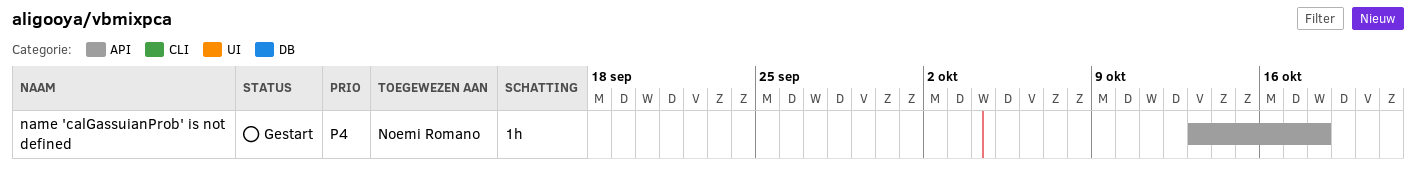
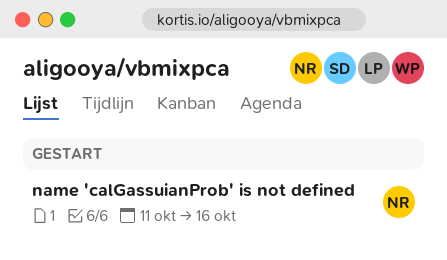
name 'calGassuianProb' is not defined, start: Oct 13 -> Oct 11
name 'calGassuianProb' is not defined, due: Oct 18 -> Oct 16

